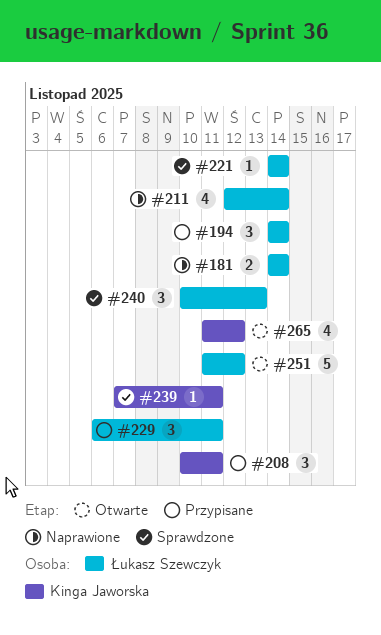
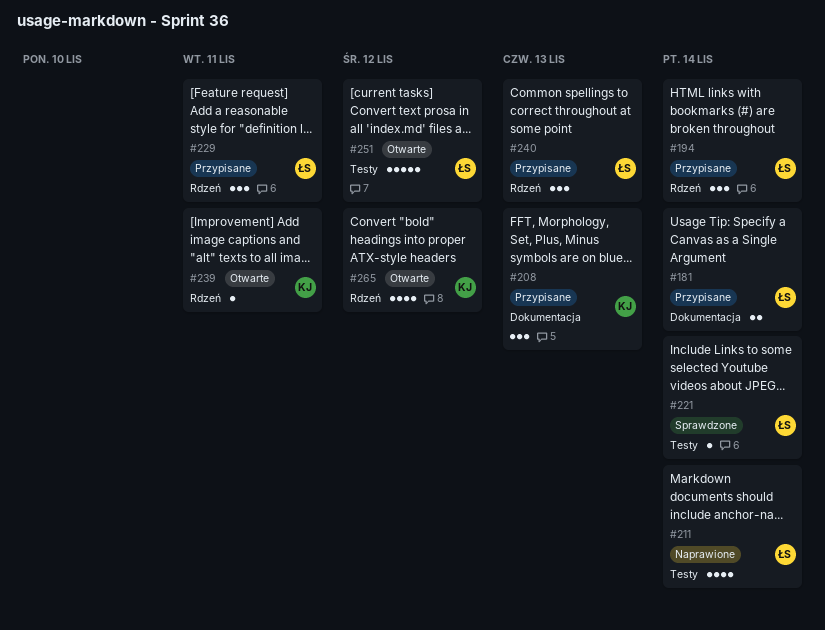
#181, status: Naprawione -> Przypisane
#208, due: Nov 11 -> Nov 13
#239, status: Sprawdzone -> Otwarte
#240, status: Sprawdzone -> Przypisane

